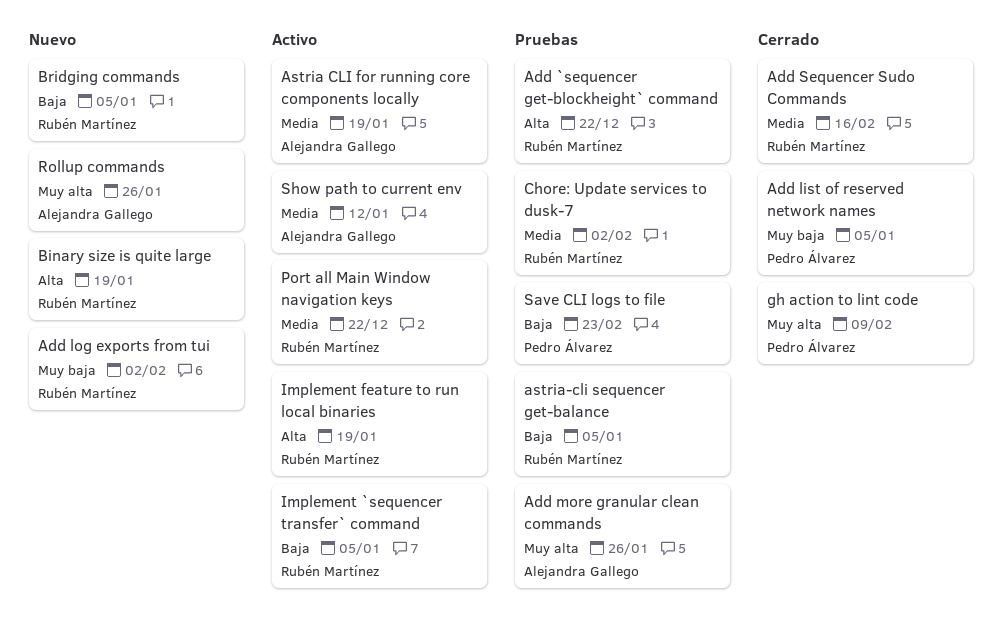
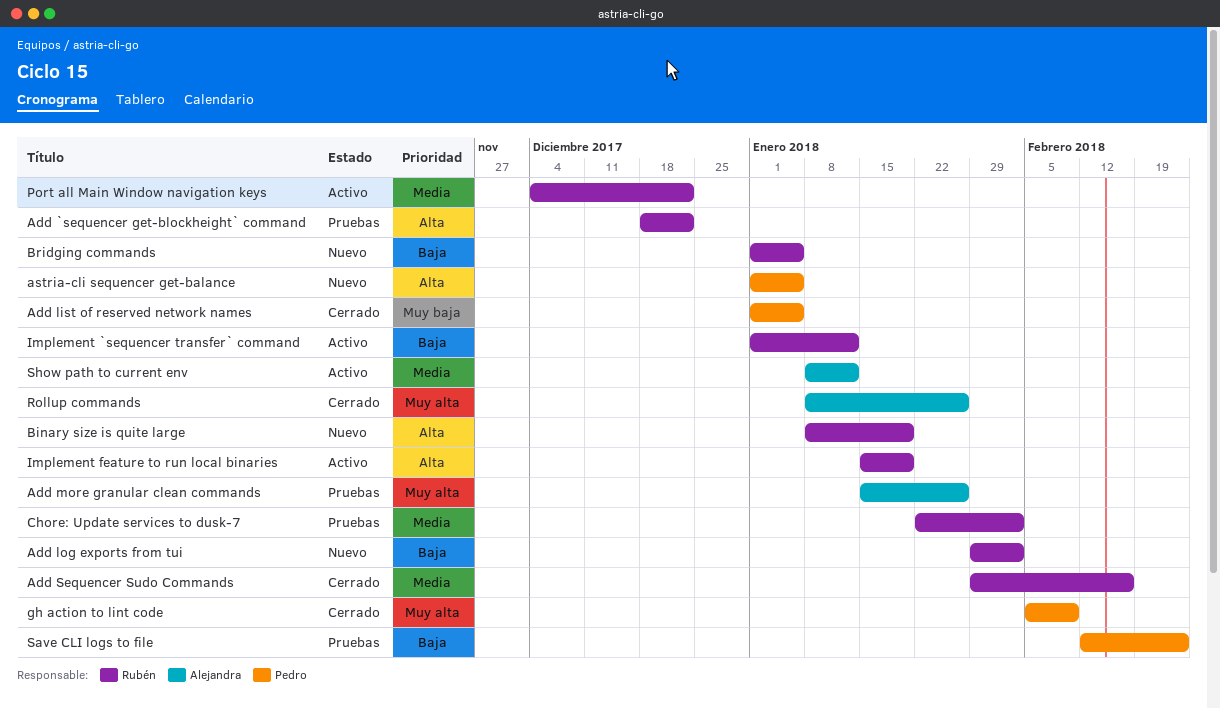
Add log exports from tui, priority: Muy baja -> Baja
Astria CLI for running core components locally: present -> none
astria-cli sequencer get-balance, status: Pruebas -> Nuevo
astria-cli sequencer get-balance, owner: Rubén Martínez -> Pedro Álvarez
astria-cli sequencer get-balance, priority: Baja -> Alta
Implement `sequencer transfer` command, due: Jan 5 -> Jan 12
Rollup commands, status: Nuevo -> Cerrado

